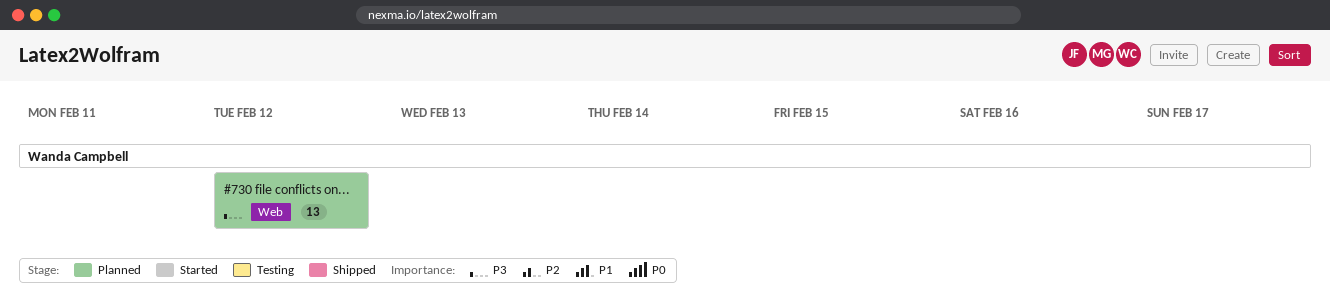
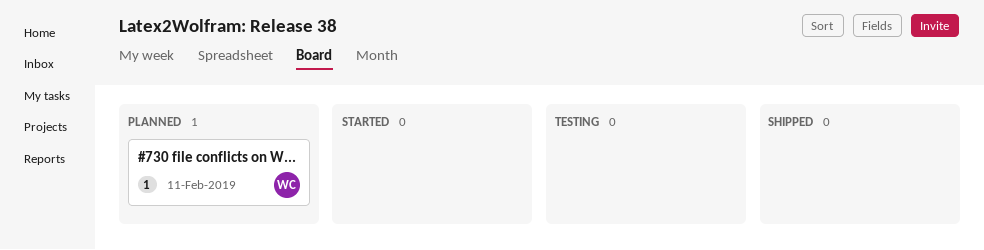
#730, estimate: 13 -> 1
#730, due: Feb 12 -> Feb 11

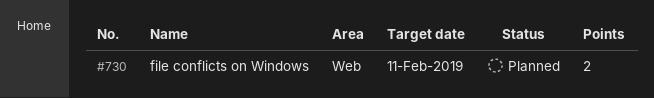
#730, estimate: 1 -> 2

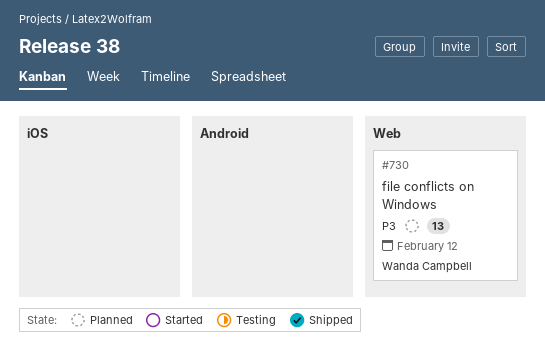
#730, estimate: 2 -> 13
#730, due: Feb 11 -> Feb 12

